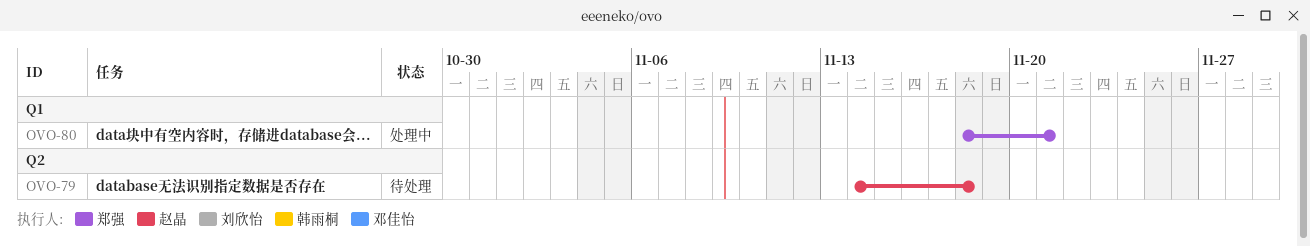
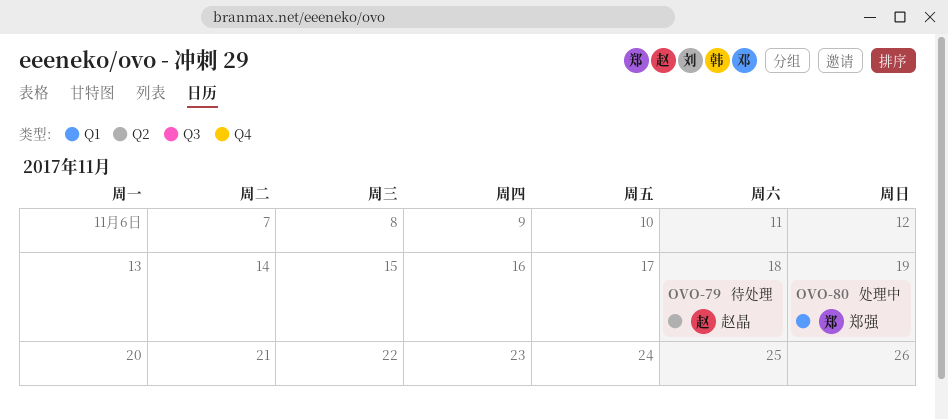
OVO-80, due: Nov 21 -> Nov 19

